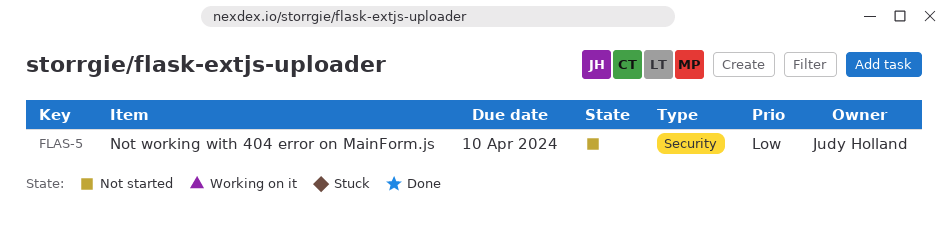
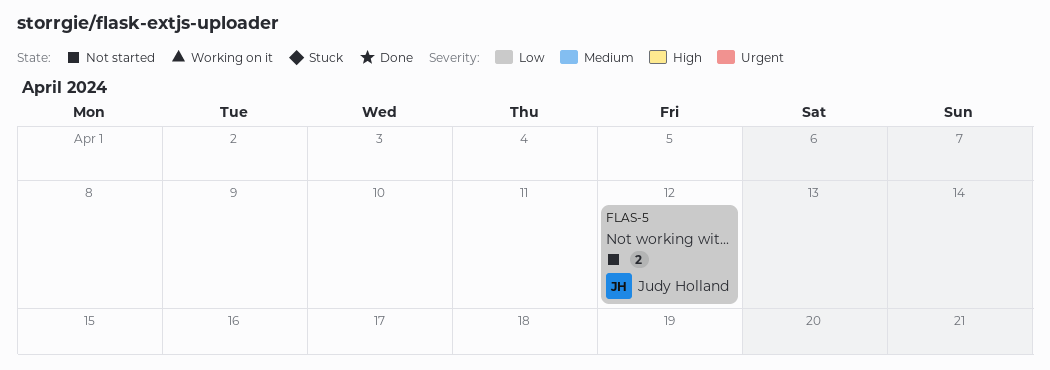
FLAS-5, due: Apr 10 -> Apr 12

